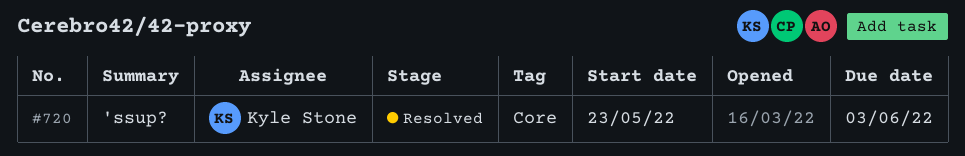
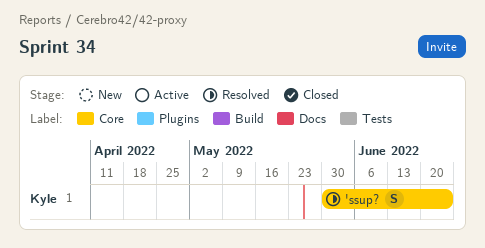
'ssup?, start: May 23 -> May 30
'ssup?, due: Jun 3 -> Jun 24

